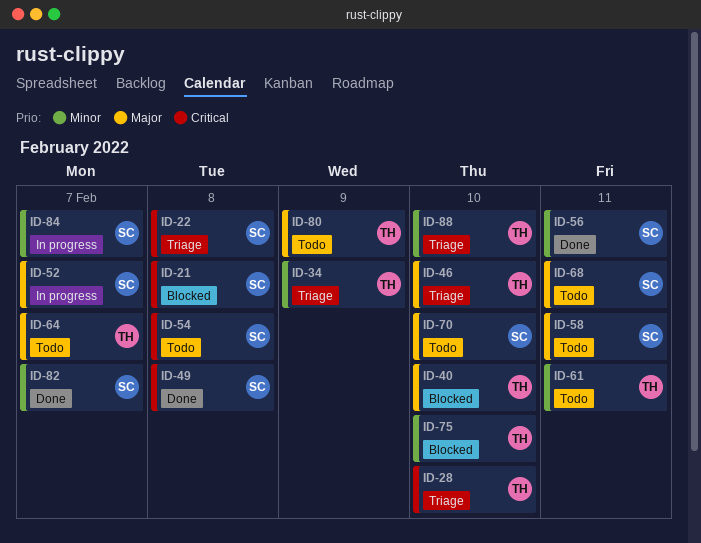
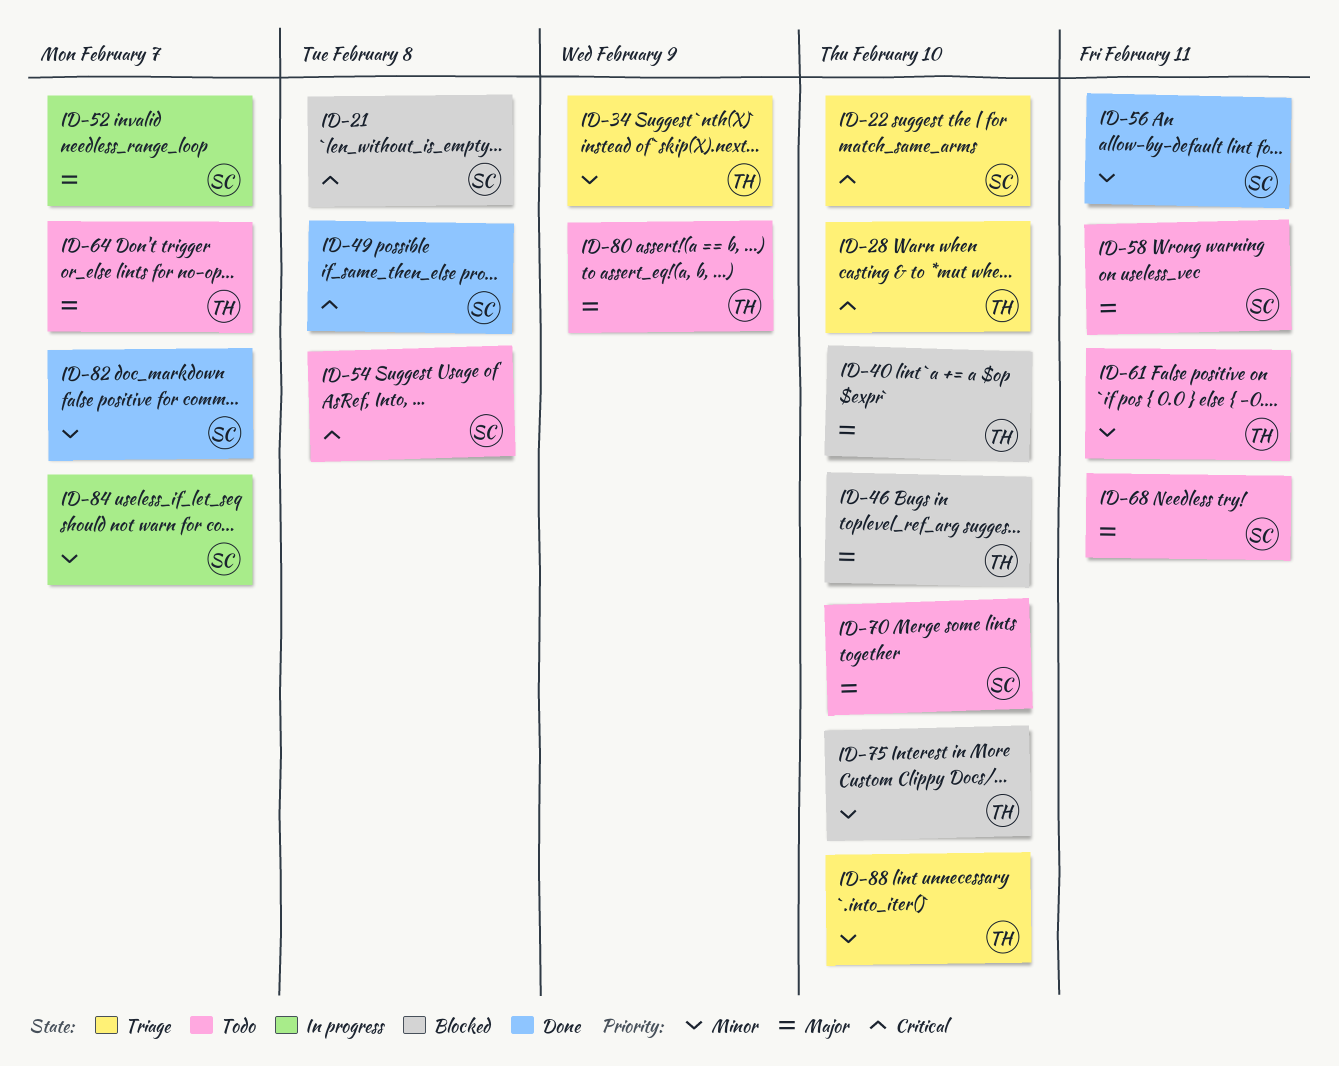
ID-22, due: Feb 8 -> Feb 10
ID-46, status: Triage -> Blocked

